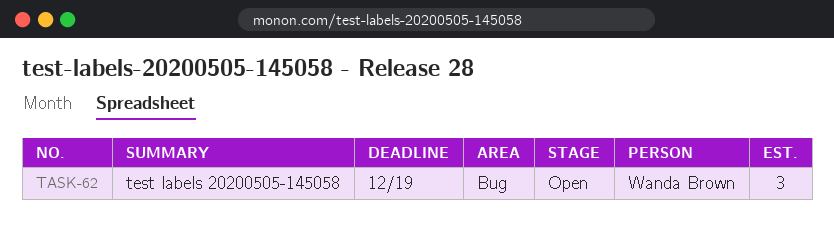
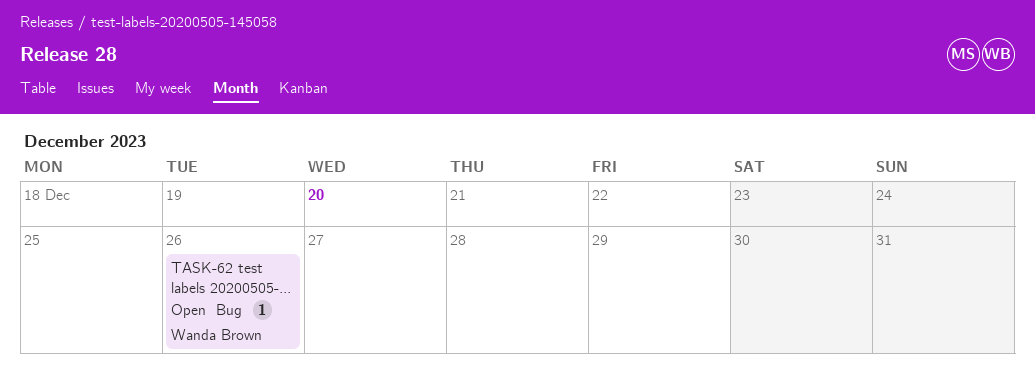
TASK-62, estimate: 3 -> 1
TASK-62, due: Dec 19 -> Dec 26

